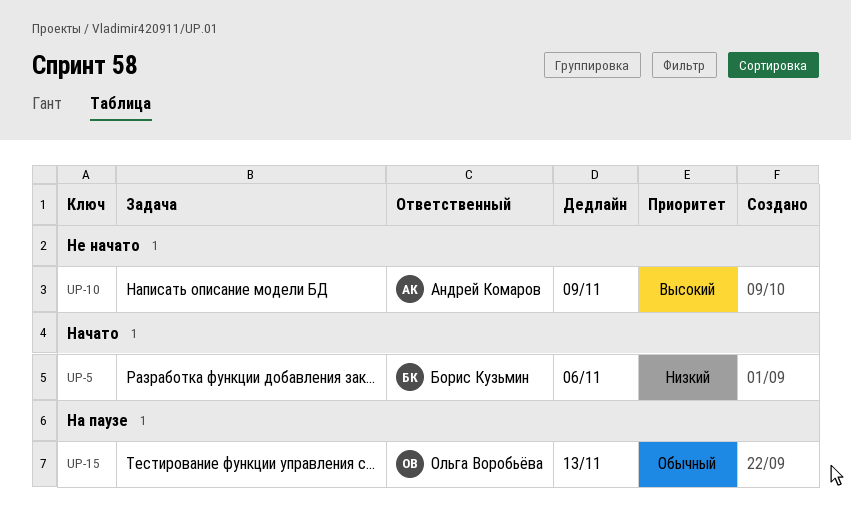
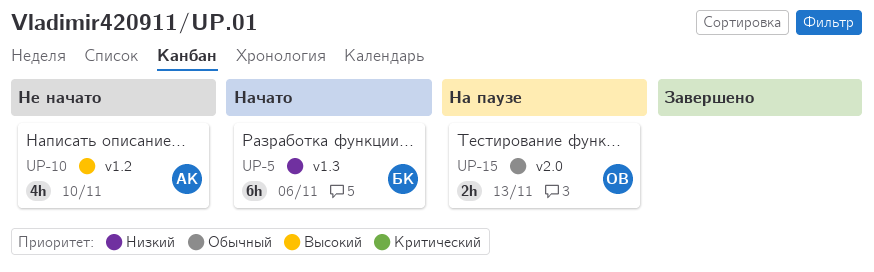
UP-10, due: Nov 9 -> Nov 10

